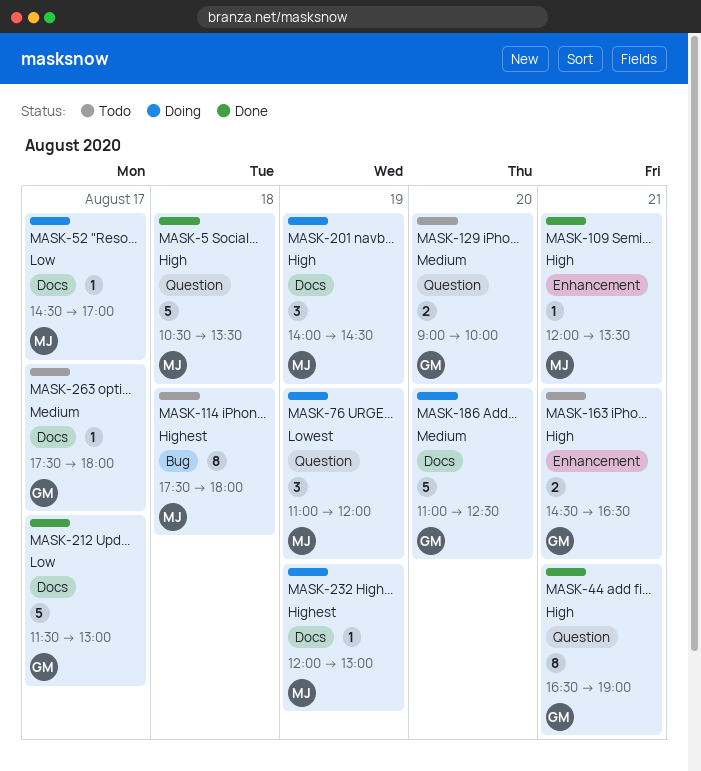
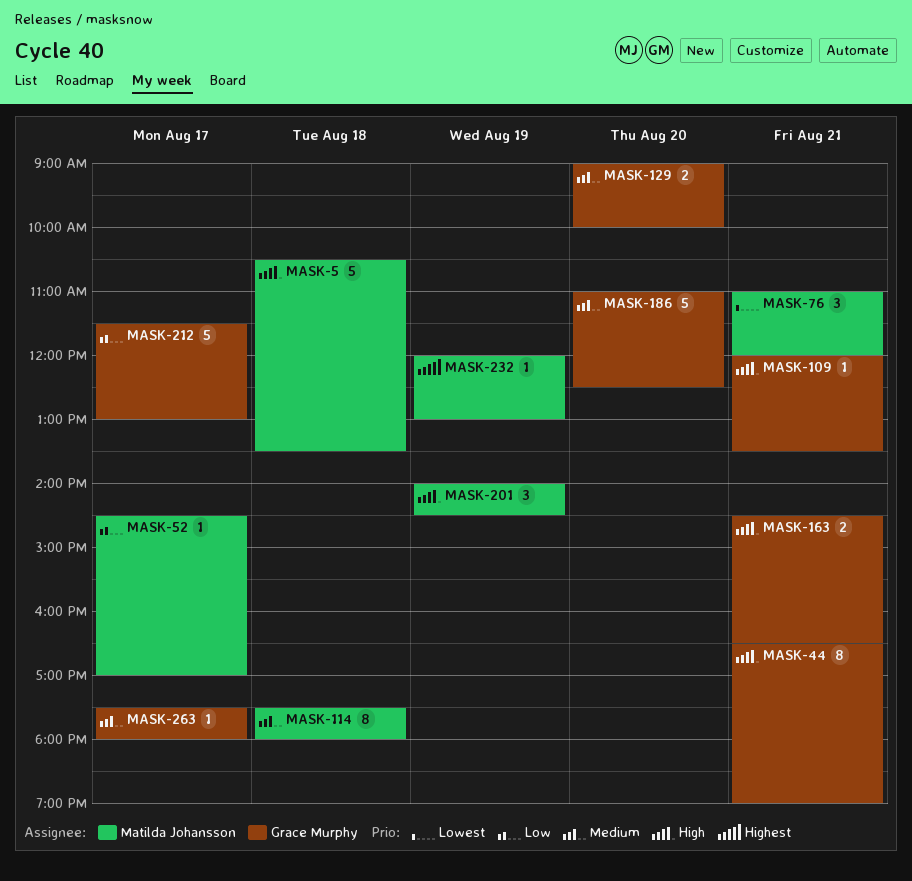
MASK-76, day: Aug 19 -> Aug 21
MASK-109, owner: Matilda Johansson -> Grace Murphy
MASK-114, priority: Highest -> Medium

